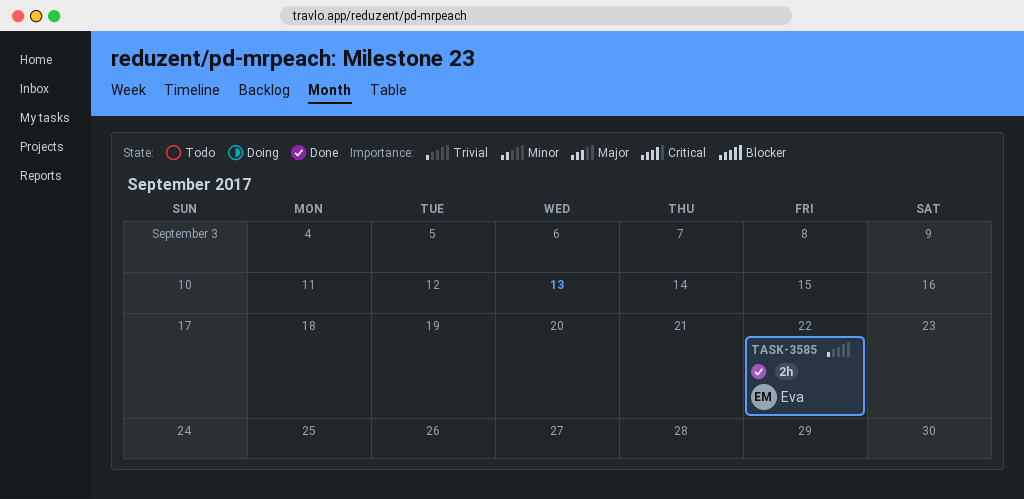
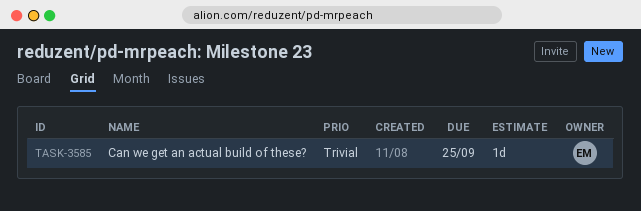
TASK-3585, estimate: 2h -> 1d
TASK-3585, due: Sep 22 -> Sep 25

